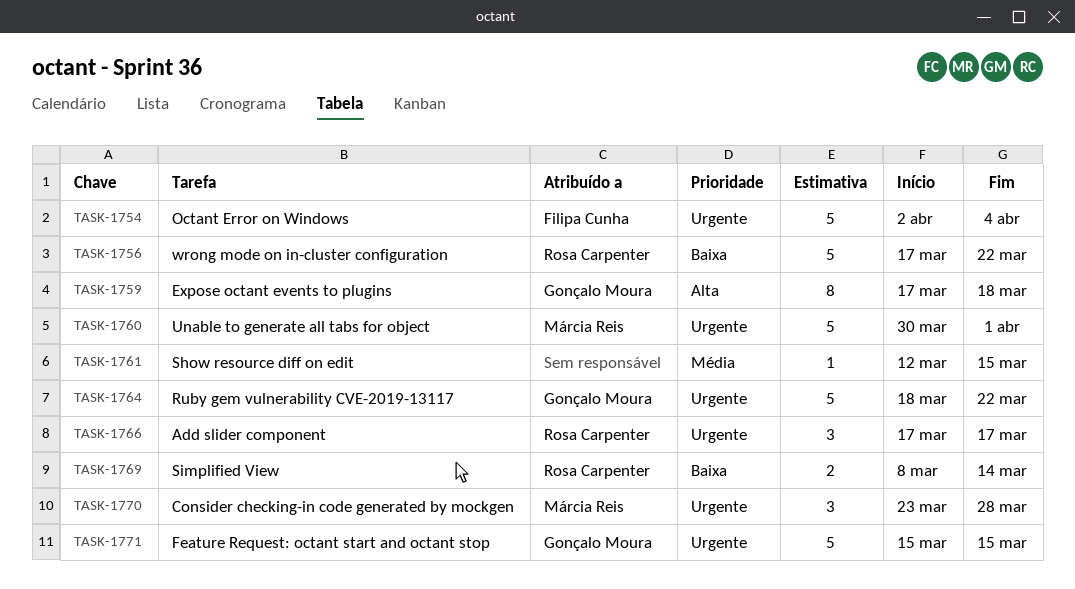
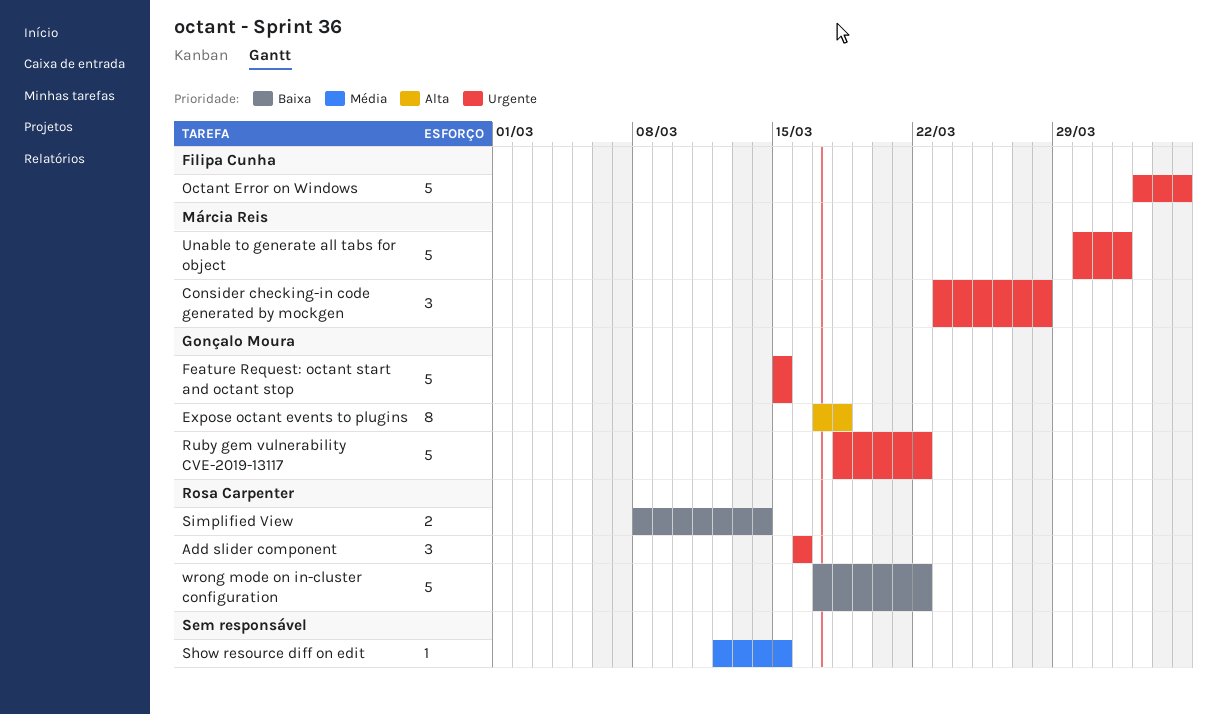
Add slider component, start: Mar 17 -> Mar 16
Add slider component, due: Mar 17 -> Mar 16

